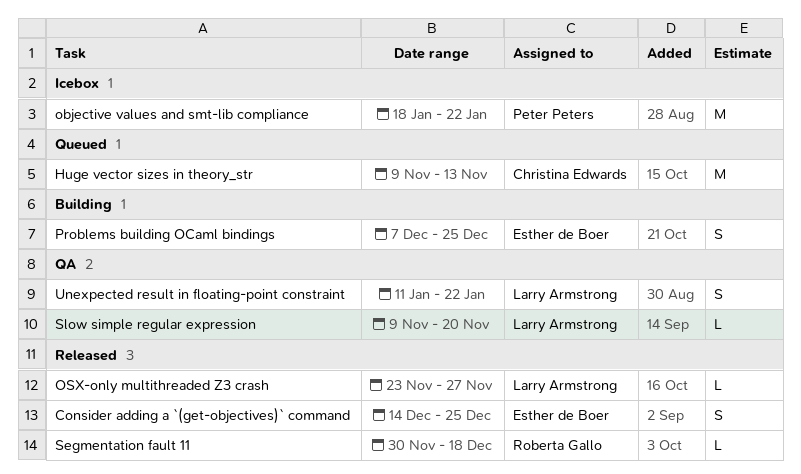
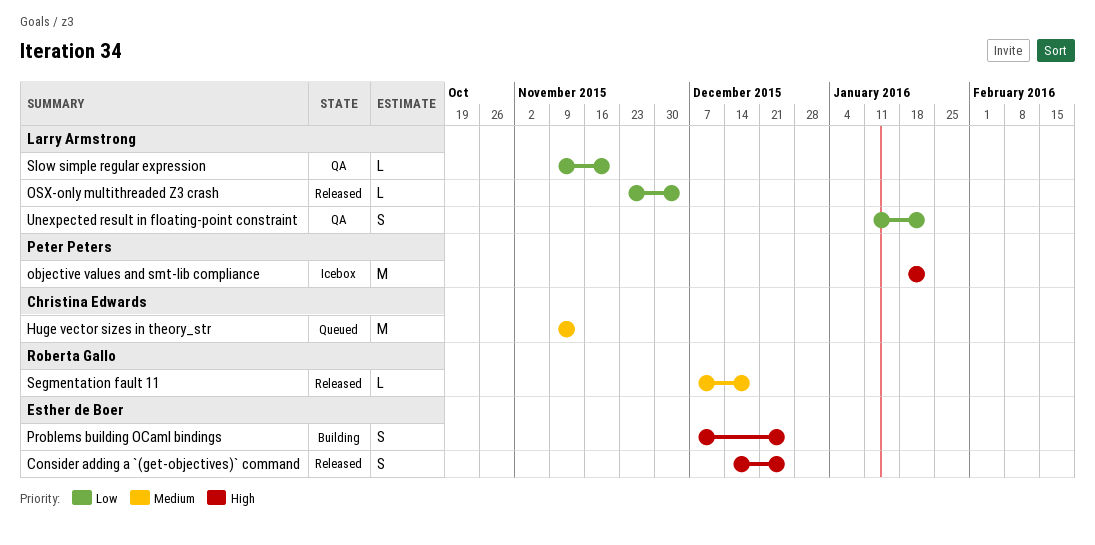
OSX-only multithreaded Z3 crash, due: Nov 27 -> Dec 4
Segmentation fault 11, start: Nov 30 -> Dec 7

